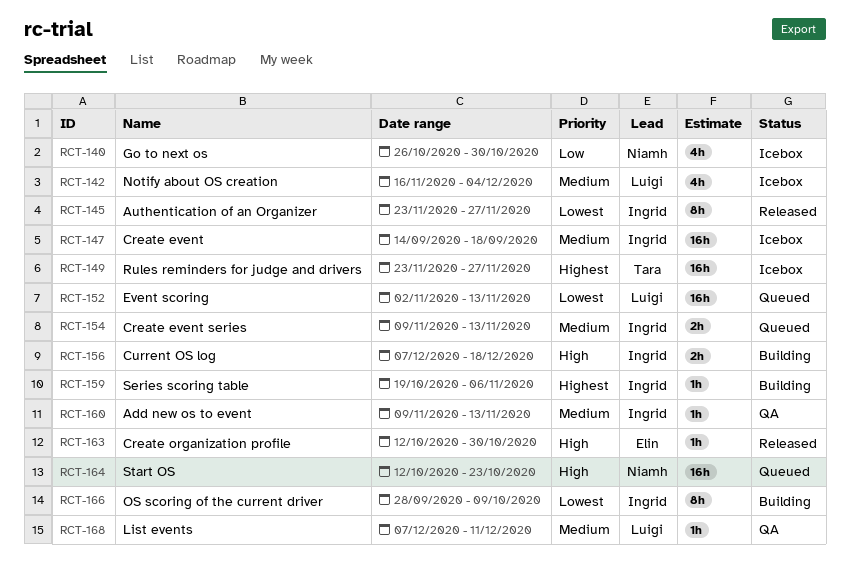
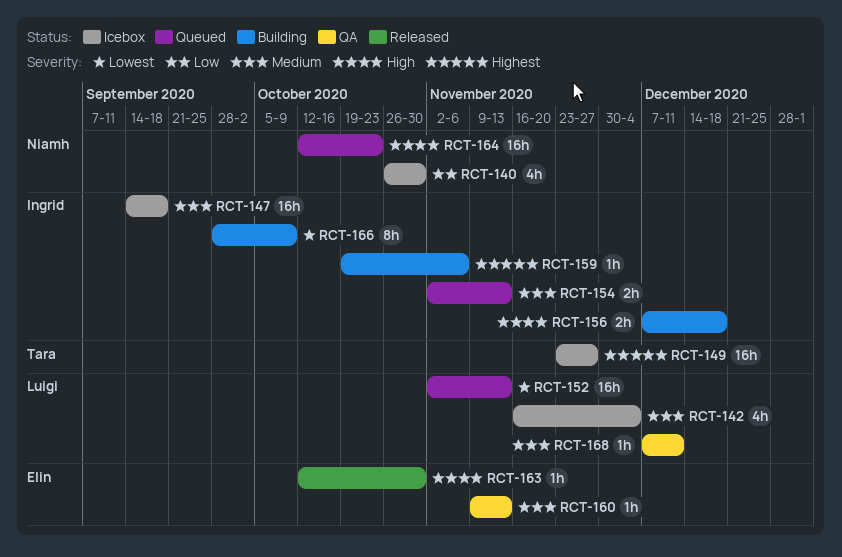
RCT-145: present -> none
RCT-154, start: Nov 9 -> Nov 2
RCT-160, owner: Ingrid -> Elin

